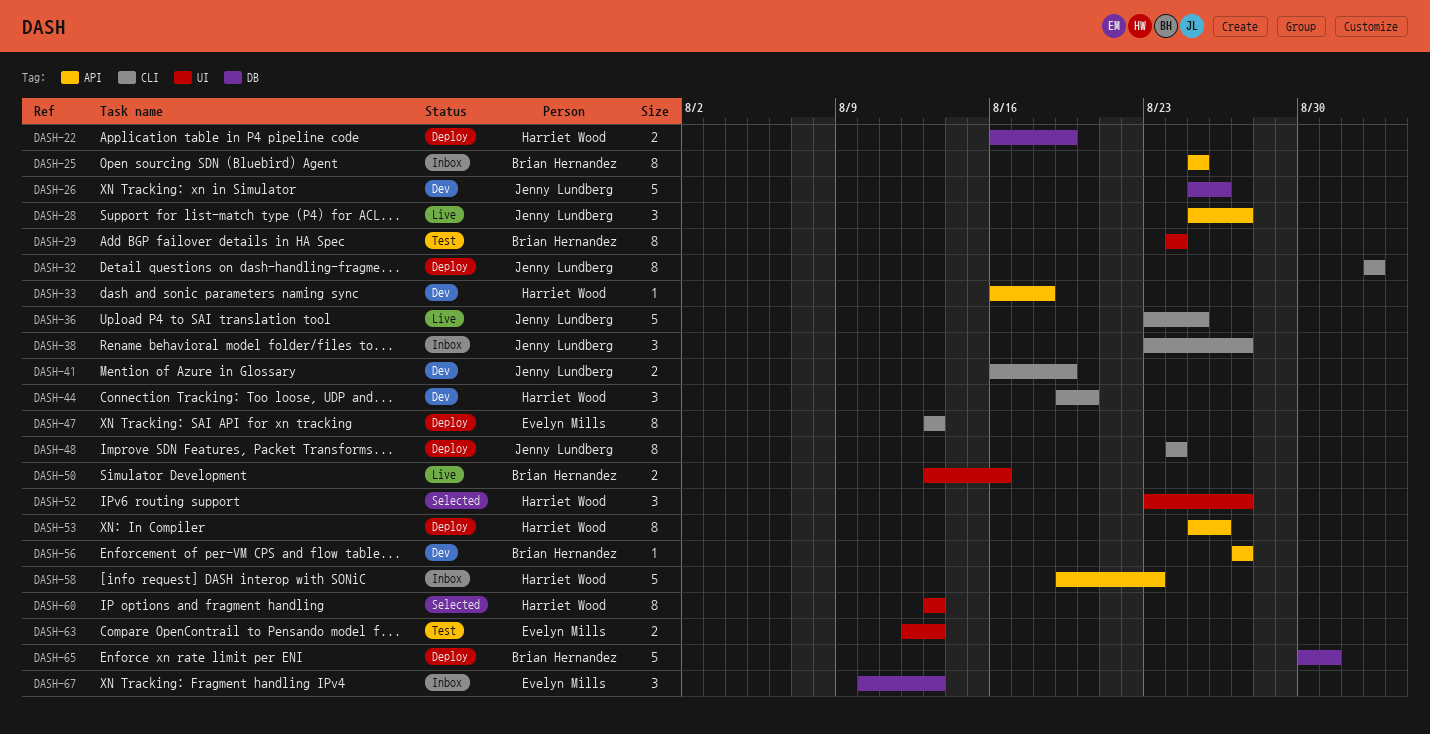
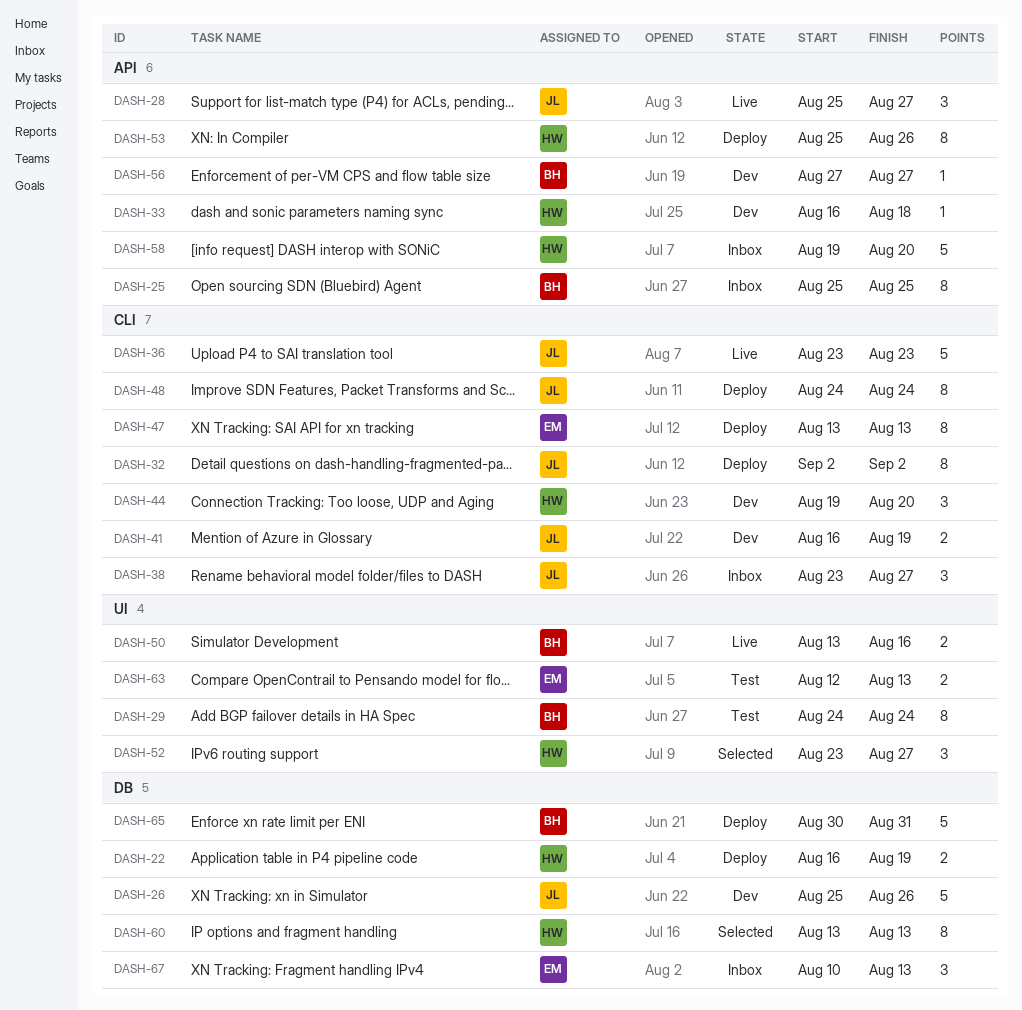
DASH-36, due: Aug 25 -> Aug 23
DASH-58, due: Aug 23 -> Aug 20
DASH-60, label: UI -> DB

